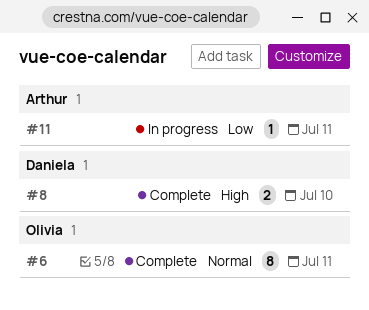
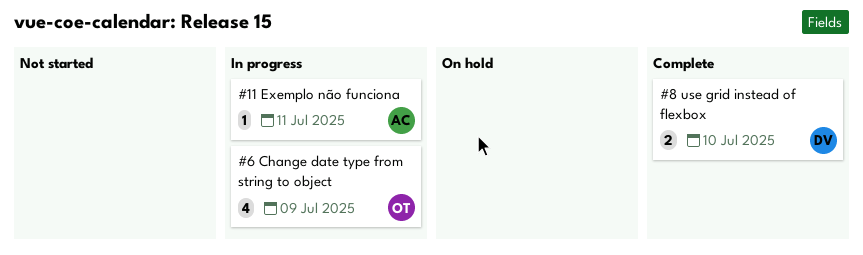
#6, status: Complete -> In progress
#6, estimate: 8 -> 4
#6, due: Jul 11 -> Jul 9

